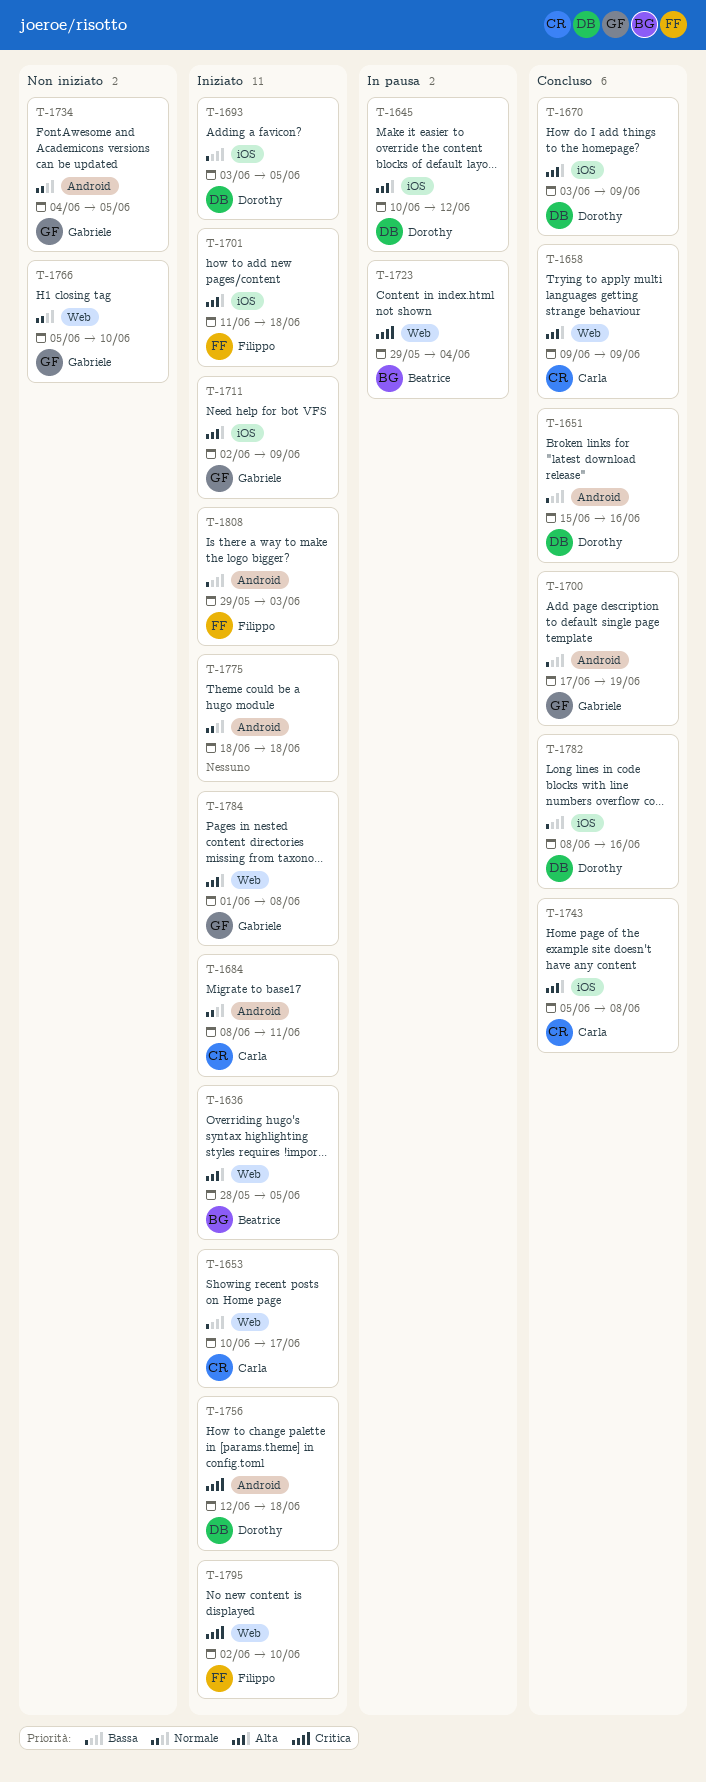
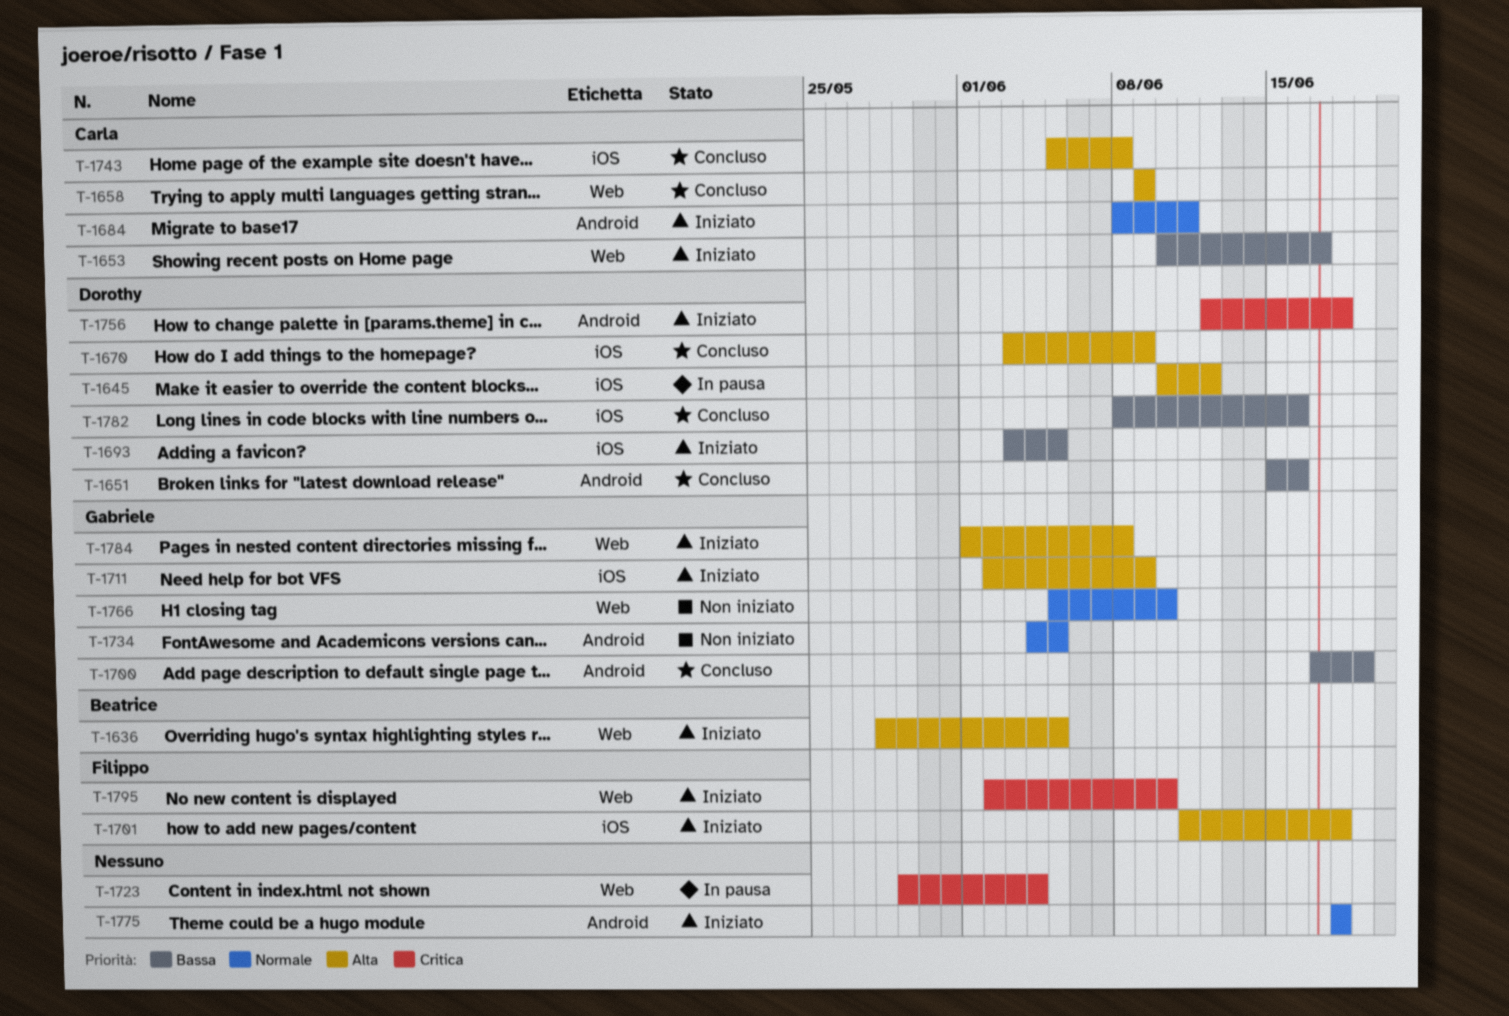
T-1723, owner: Beatrice -> none
T-1808: present -> none

